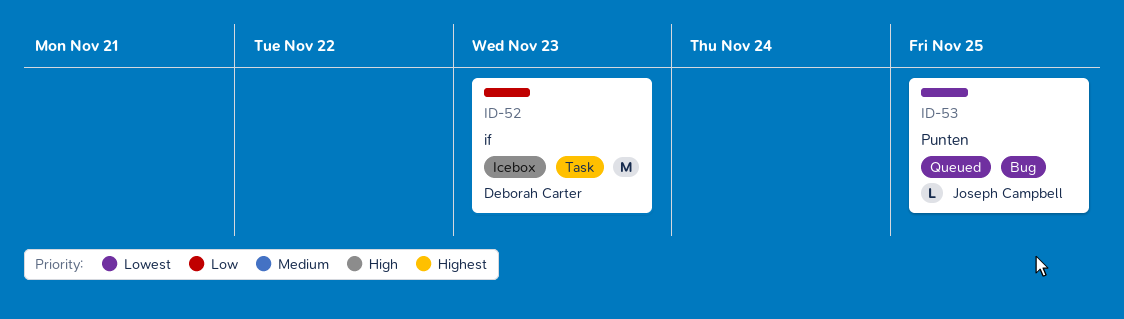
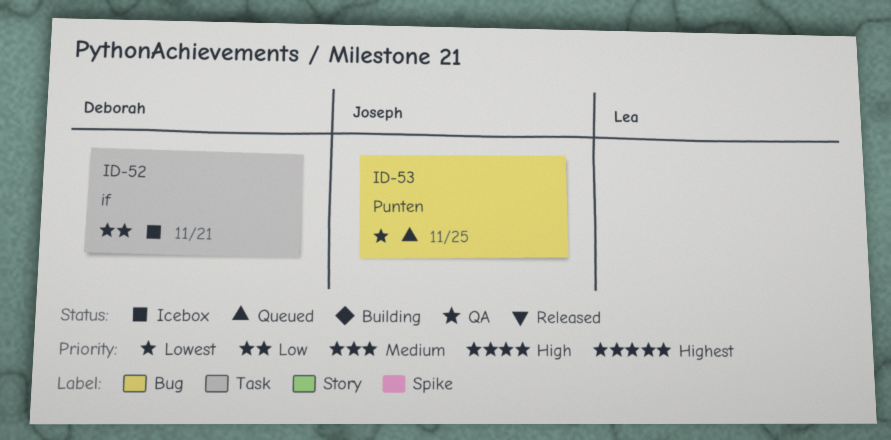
ID-52, due: Nov 23 -> Nov 21

